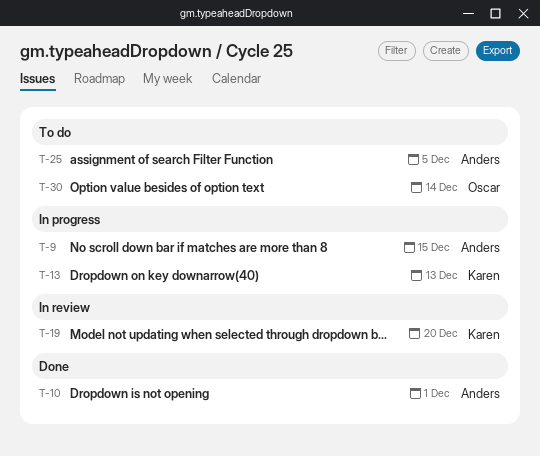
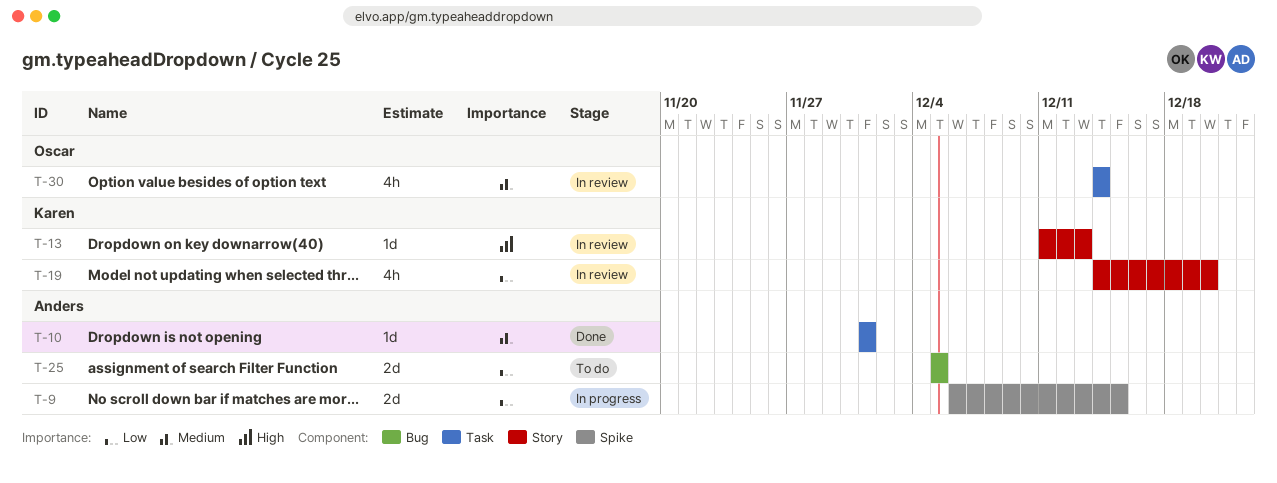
T-13, status: In progress -> In review
T-30, status: To do -> In review

